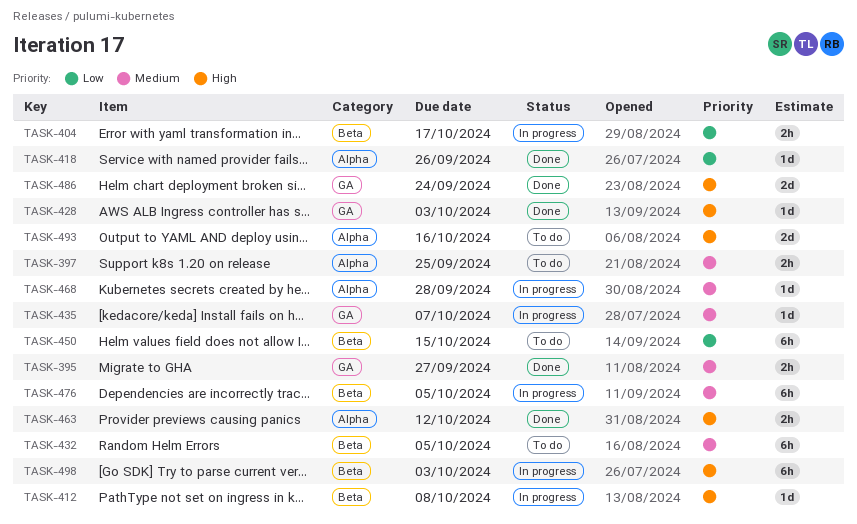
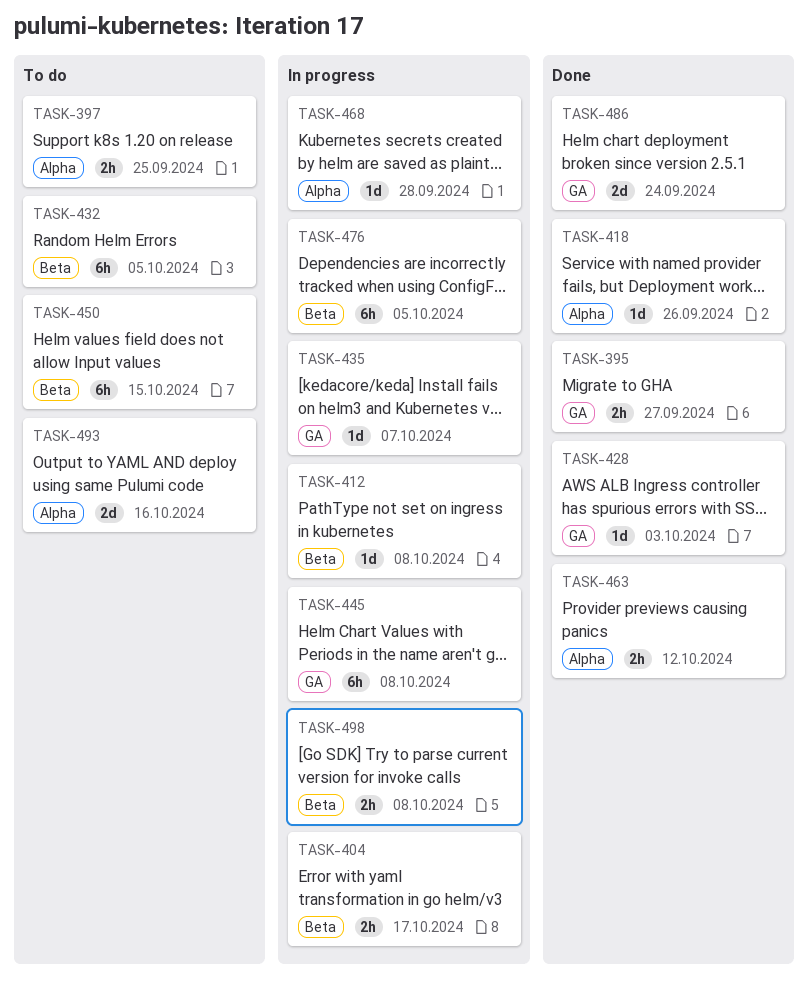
TASK-445: none -> present
TASK-498, estimate: 6h -> 2h
TASK-498, due: Oct 3 -> Oct 8

